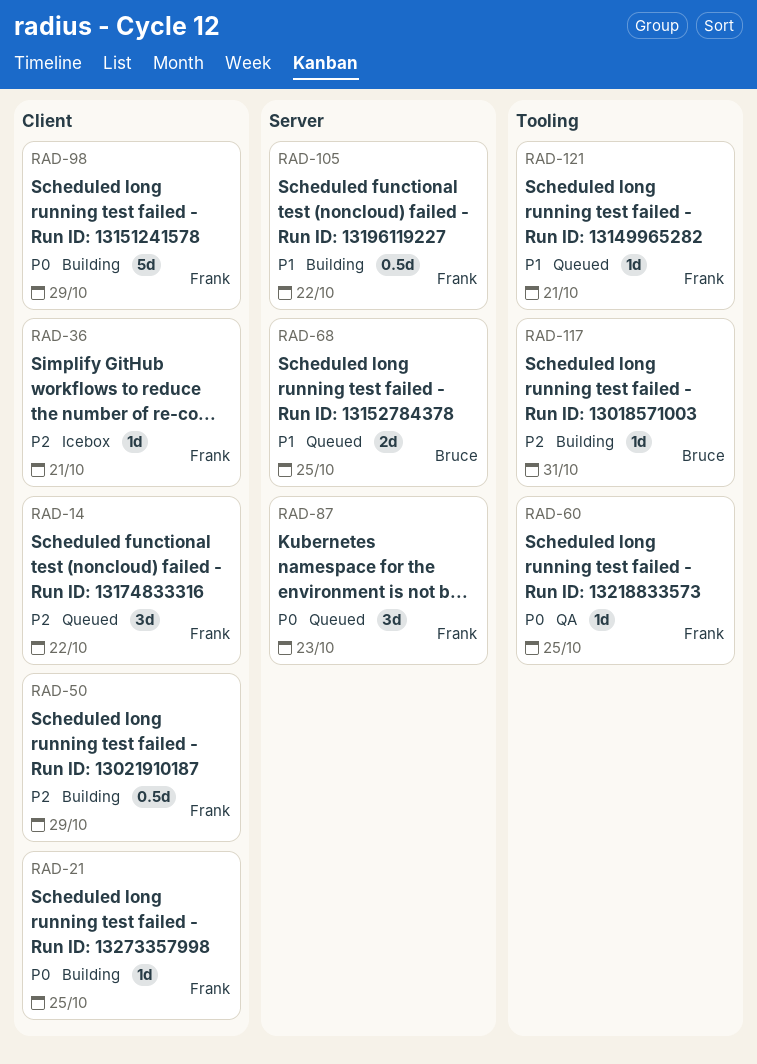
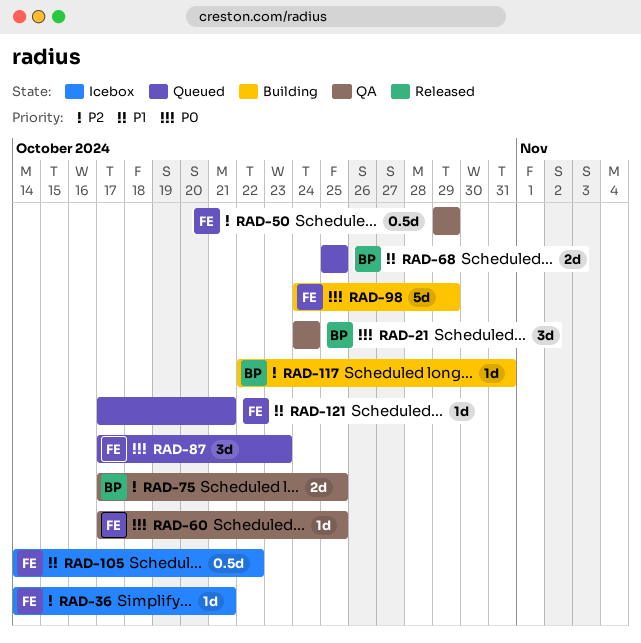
RAD-14: present -> none
RAD-21, status: Building -> QA
RAD-21, owner: Frank -> Bruce
RAD-21, estimate: 1d -> 3d
RAD-21, due: Oct 25 -> Oct 24
RAD-50, status: Building -> QA
RAD-75: none -> present
RAD-105, status: Building -> Icebox

